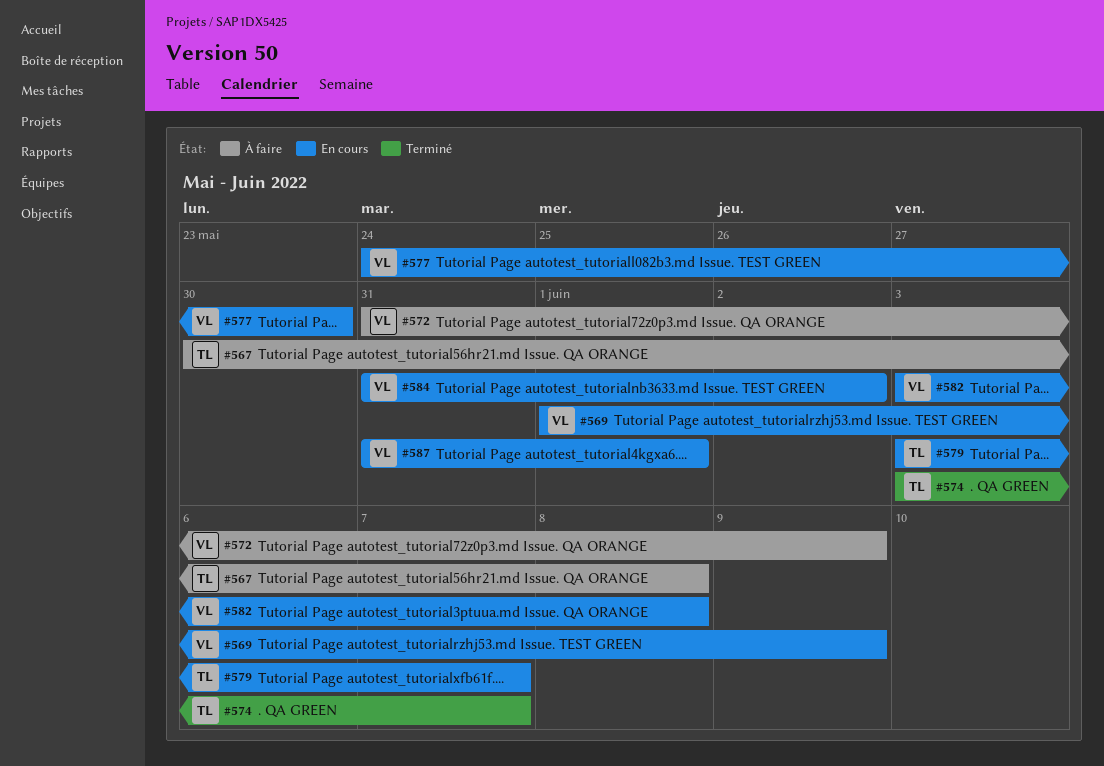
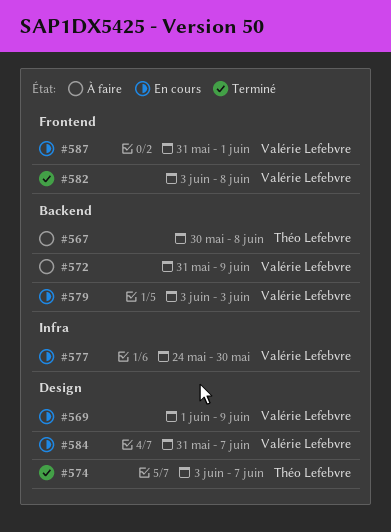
#579, owner: Théo Lefebvre -> Valérie Lefebvre
#579, due: Jun 7 -> Jun 3
#582, status: En cours -> Terminé
#584, due: Jun 2 -> Jun 7

